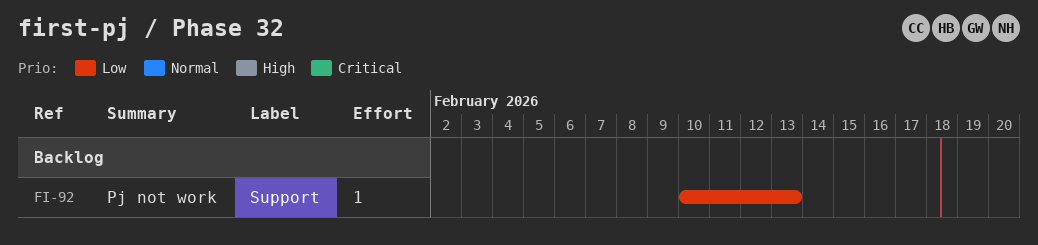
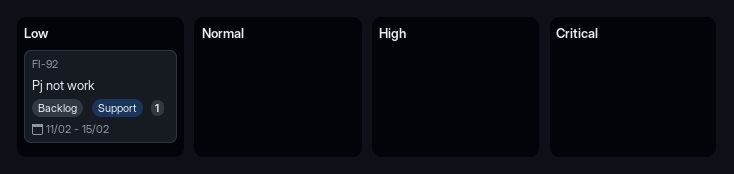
FI-92, start: Feb 10 -> Feb 11
FI-92, due: Feb 13 -> Feb 15

